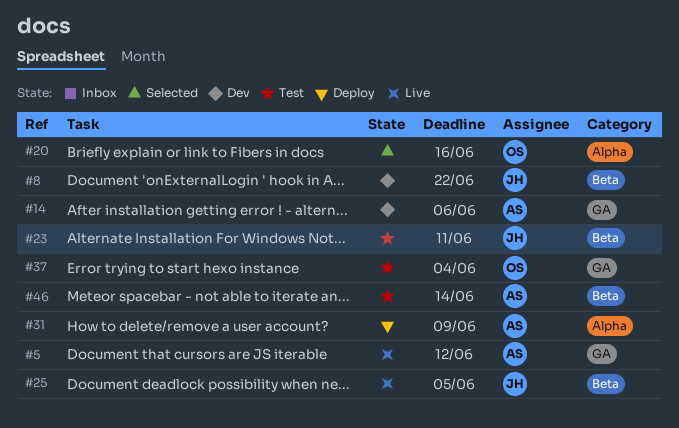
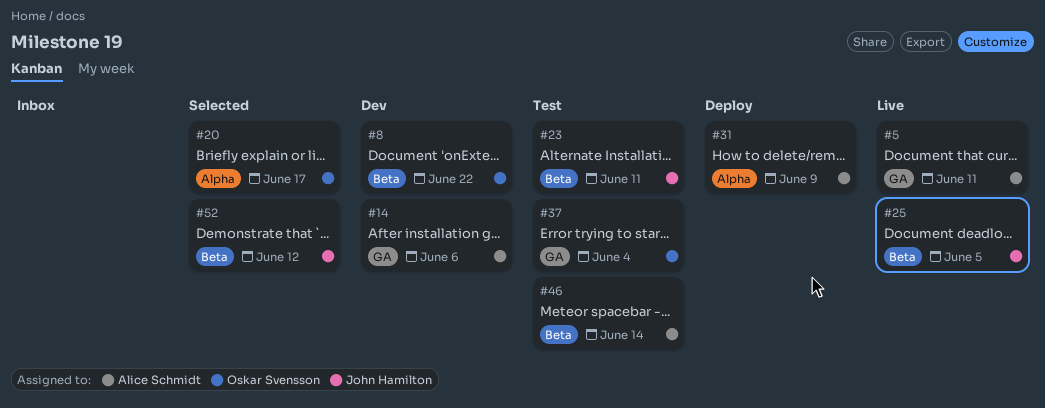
#5, due: Jun 12 -> Jun 11
#8, owner: John Hamilton -> Oskar Svensson
#20, due: Jun 16 -> Jun 17
#52: none -> present

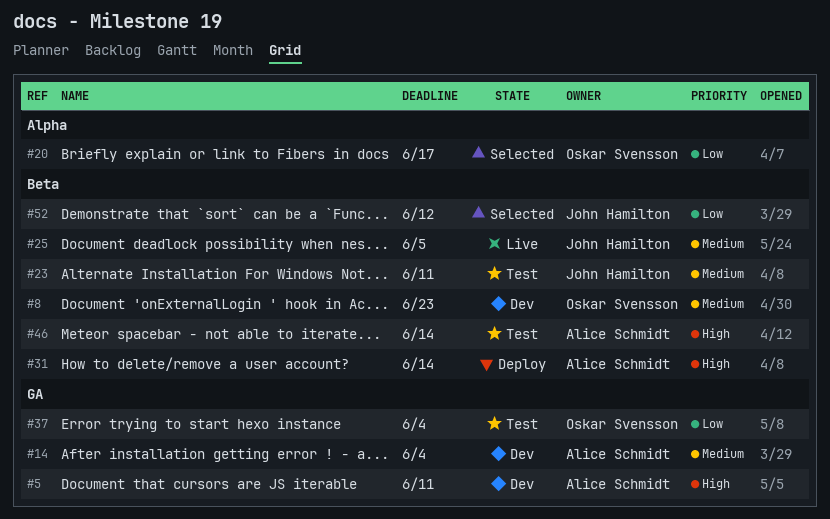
#5, status: Live -> Dev
#8, due: Jun 22 -> Jun 23
#14, due: Jun 6 -> Jun 4
#31, label: Alpha -> Beta
#31, due: Jun 9 -> Jun 14

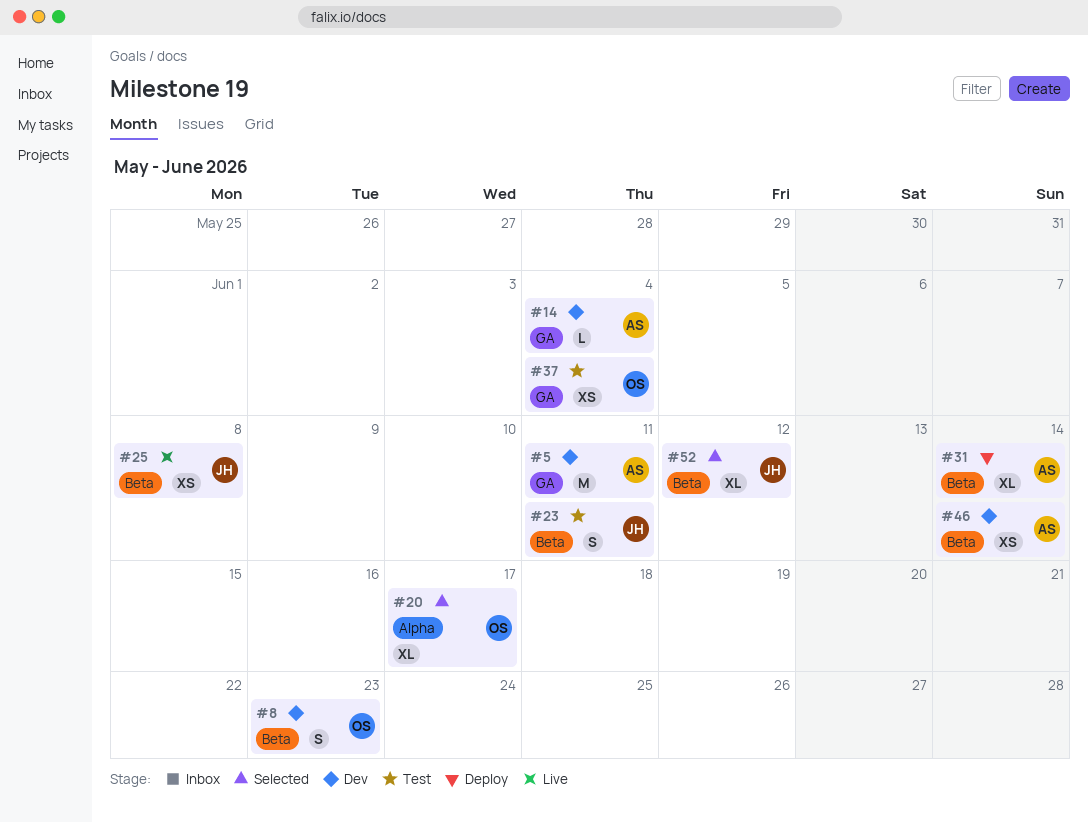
#25, due: Jun 5 -> Jun 8
#46, status: Test -> Dev

